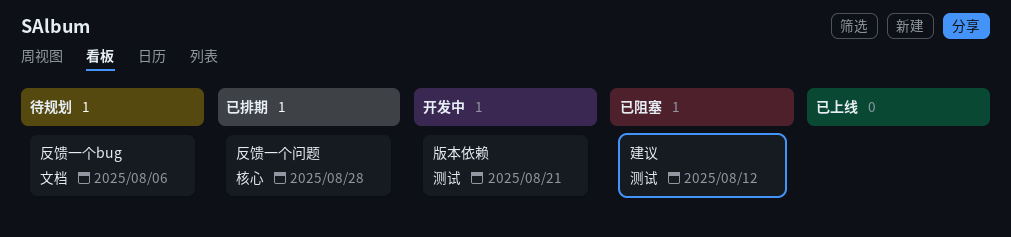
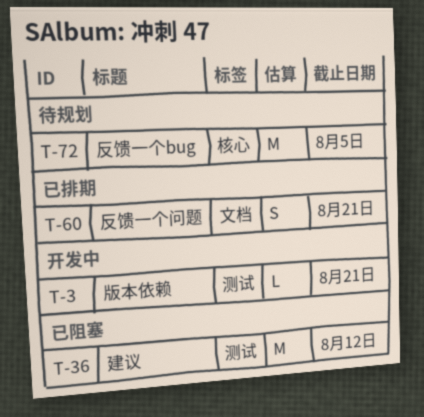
反馈一个bug, label: 文档 -> 核心
反馈一个bug, due: Aug 6 -> Aug 5
反馈一个问题, label: 核心 -> 文档
反馈一个问题, due: Aug 28 -> Aug 21

